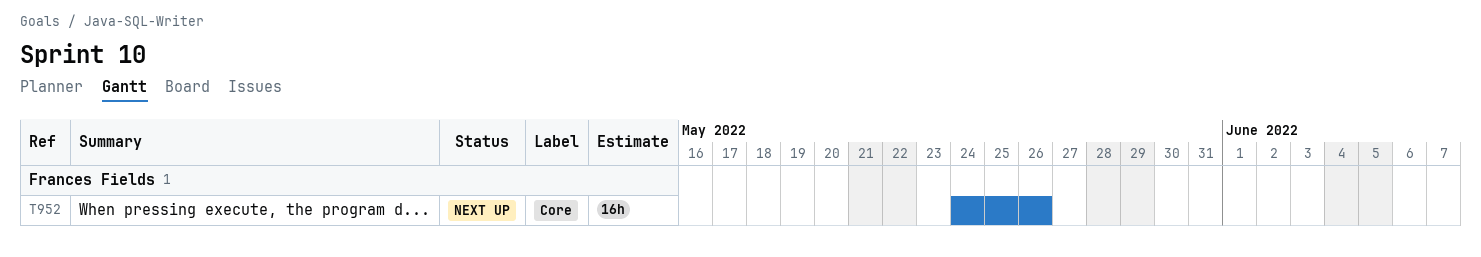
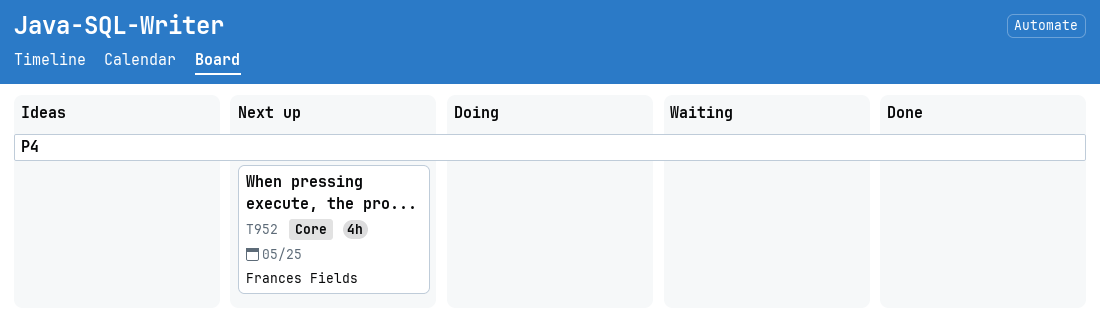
T952, estimate: 16h -> 4h
T952, due: May 26 -> May 25

